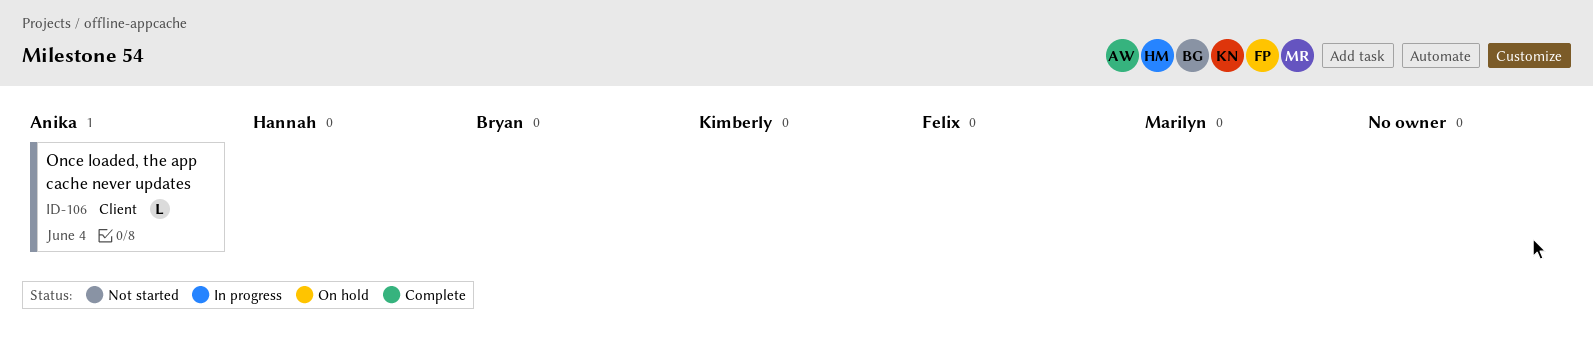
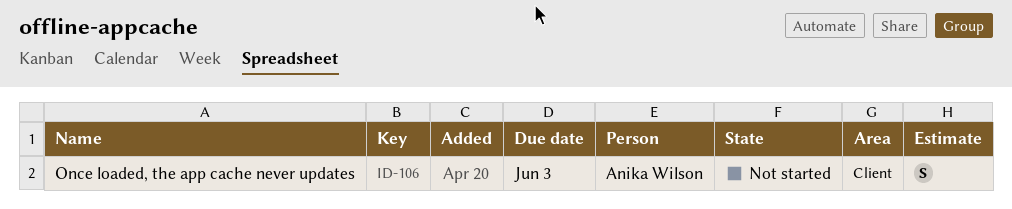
ID-106, estimate: L -> S
ID-106, due: Jun 4 -> Jun 3

